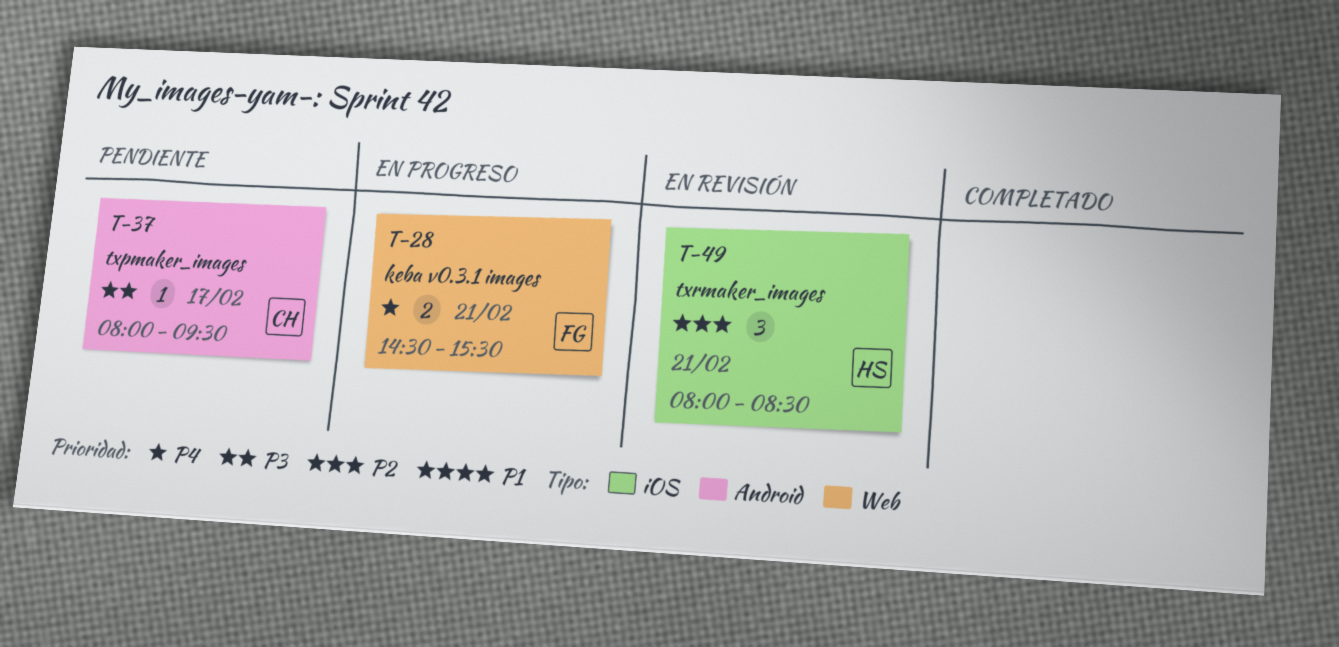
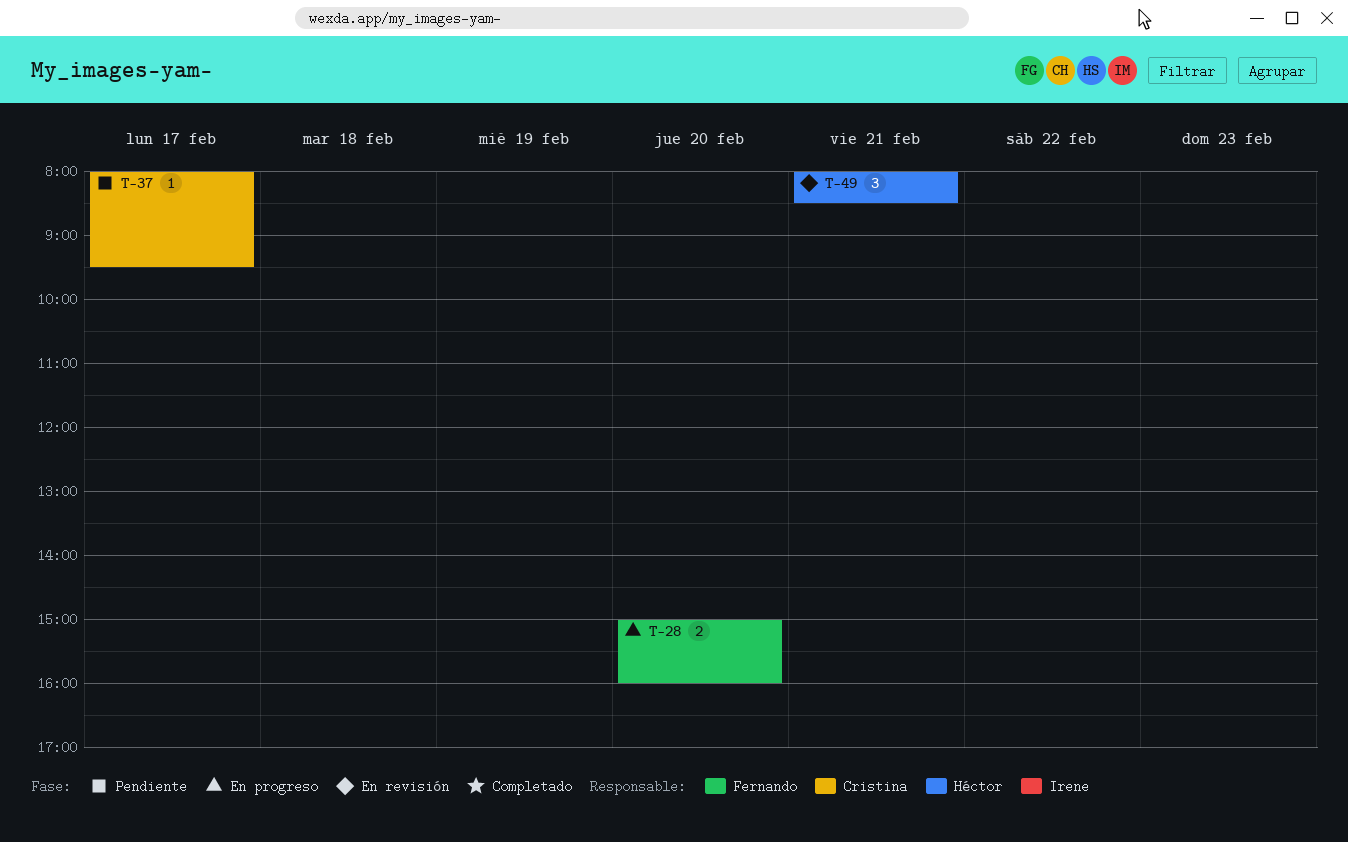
T-28, day: Feb 21 -> Feb 20
T-28, begins: 14:30 -> 15:00
T-28, ends: 15:30 -> 16:00

